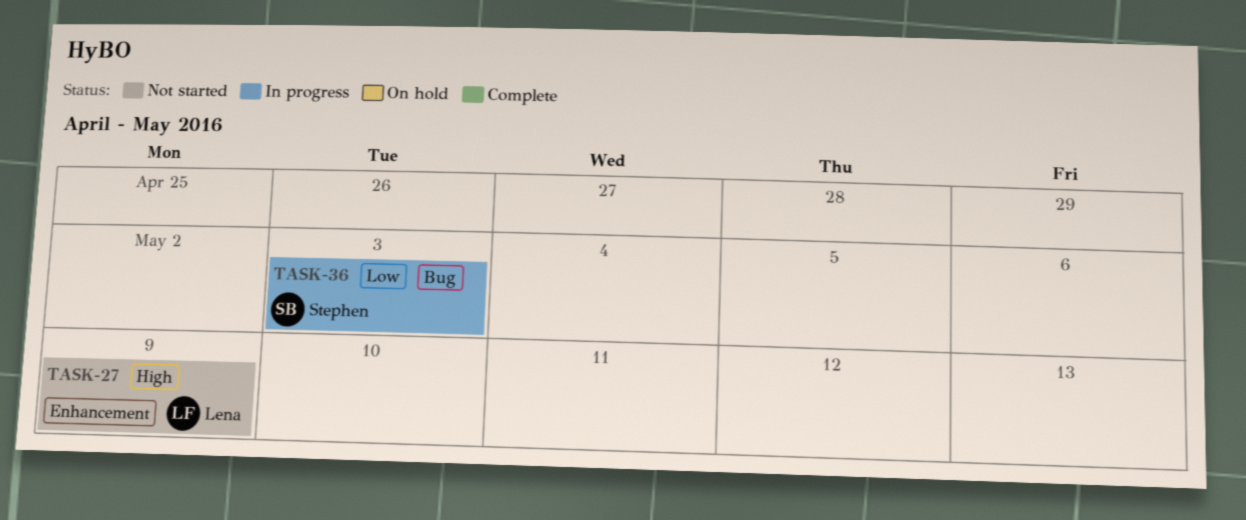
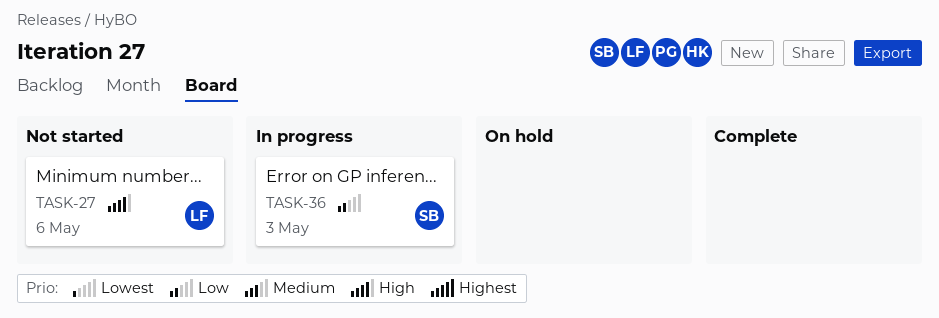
TASK-27, due: May 9 -> May 6

